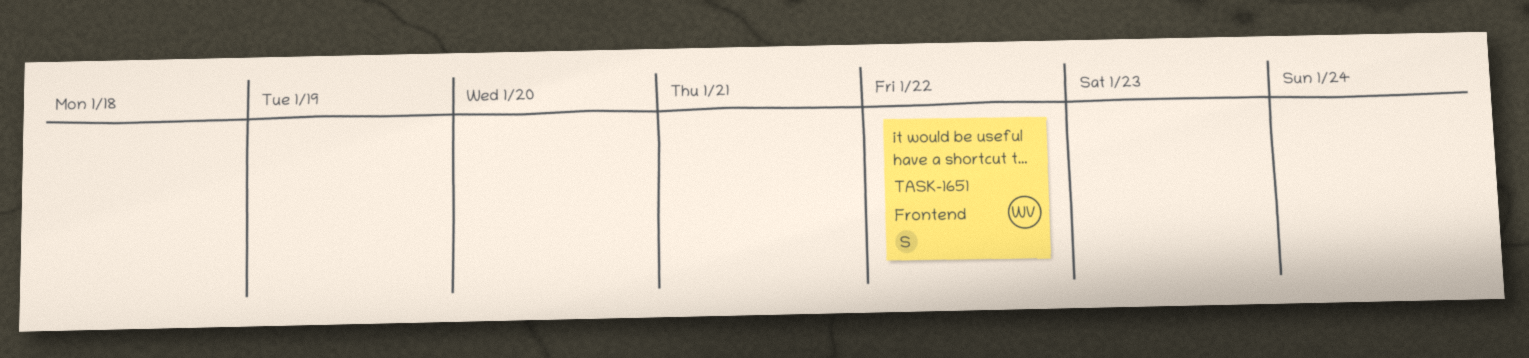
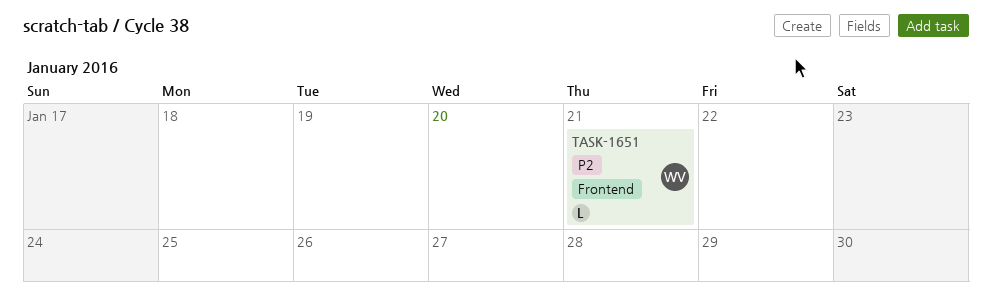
TASK-1651, estimate: S -> L
TASK-1651, due: Jan 22 -> Jan 21

